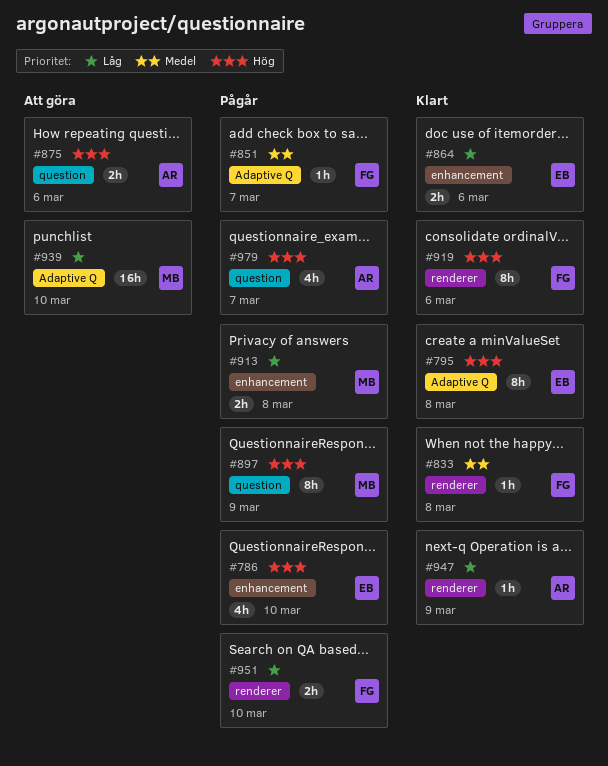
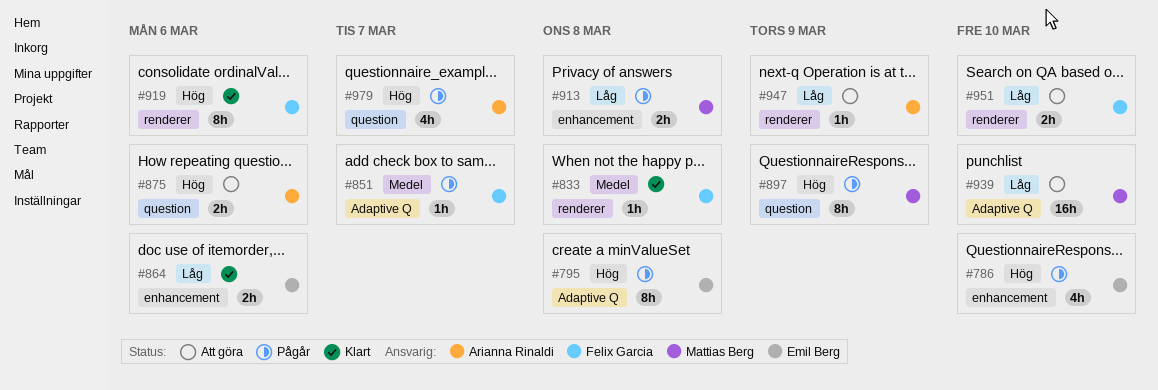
#795, status: Klart -> Pågår
#947, status: Klart -> Att göra
#951, status: Pågår -> Att göra

